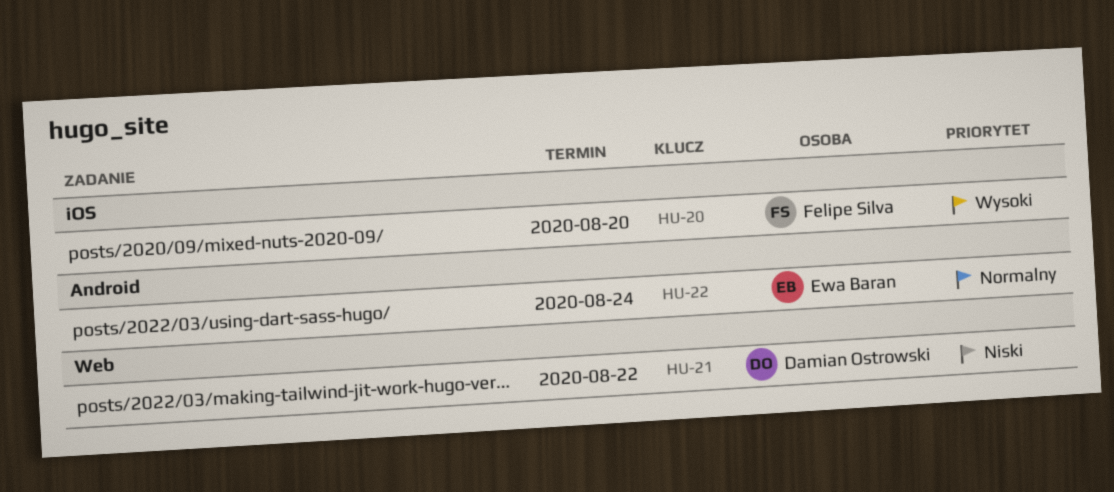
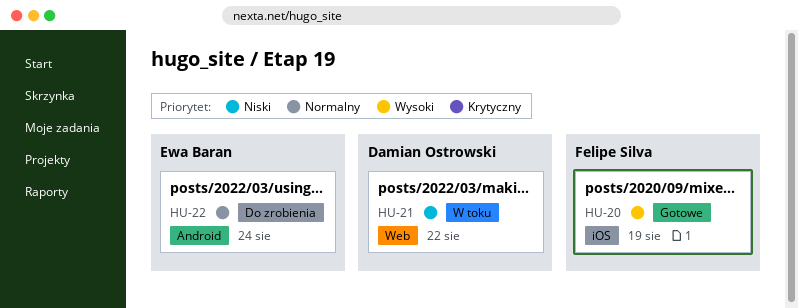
HU-20, due: Aug 20 -> Aug 19

